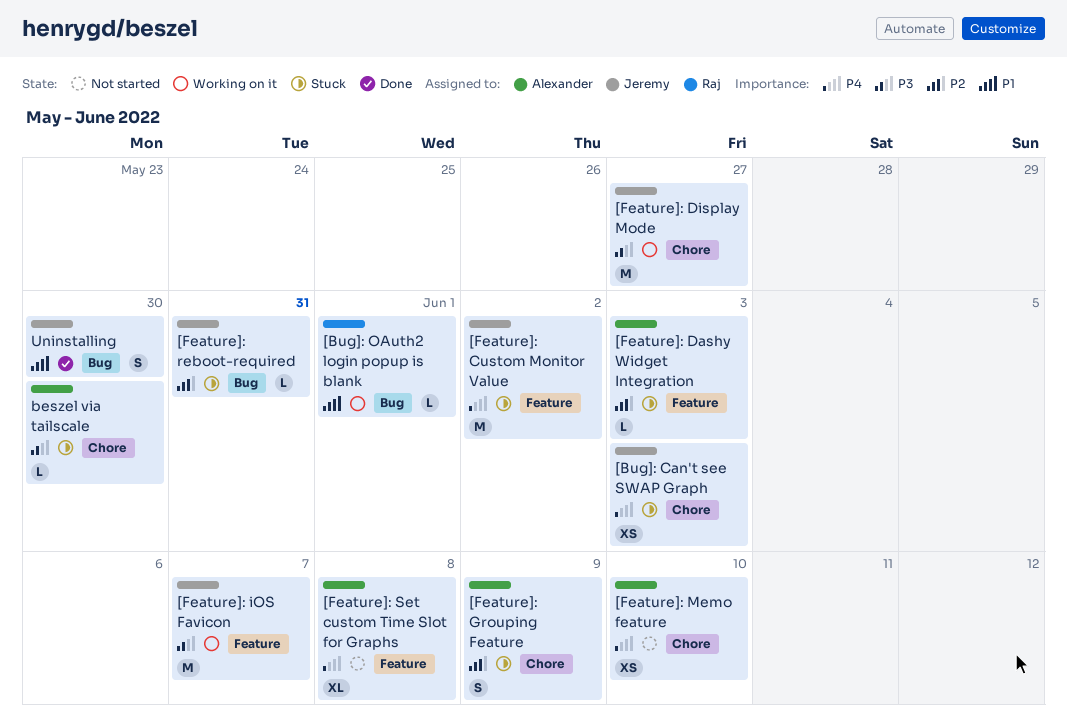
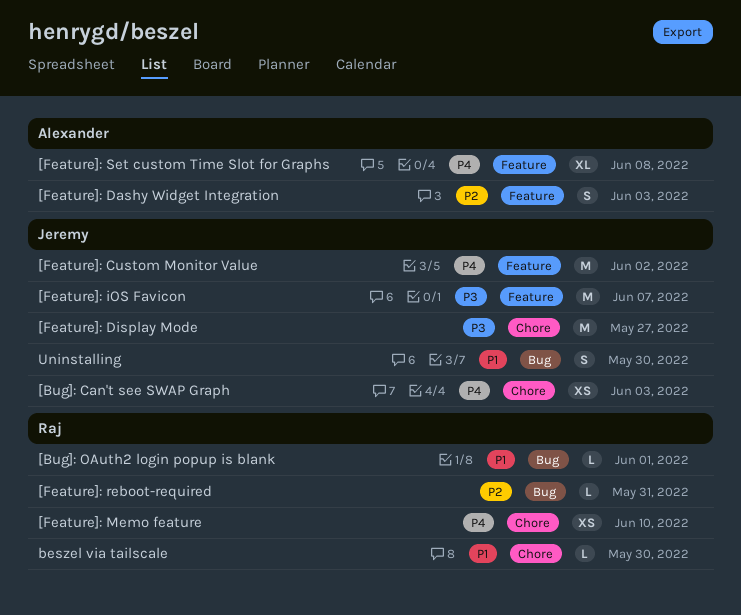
[Feature]: Dashy Widget Integration, estimate: L -> S
[Feature]: Grouping Feature: present -> none
[Feature]: Memo feature, owner: Alexander -> Raj
[Feature]: reboot-required, owner: Jeremy -> Raj
beszel via tailscale, owner: Alexander -> Raj
beszel via tailscale, priority: P3 -> P1

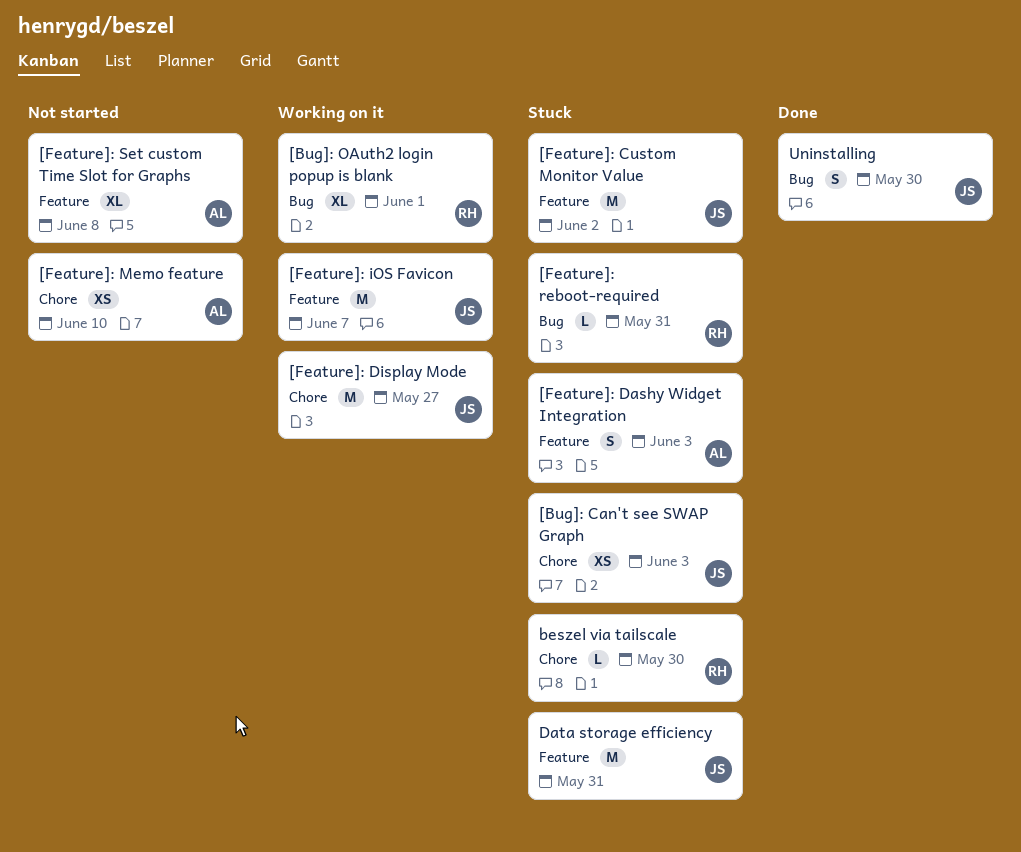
[Bug]: OAuth2 login popup is blank, estimate: L -> XL
[Feature]: Memo feature, owner: Raj -> Alexander
Data storage efficiency: none -> present

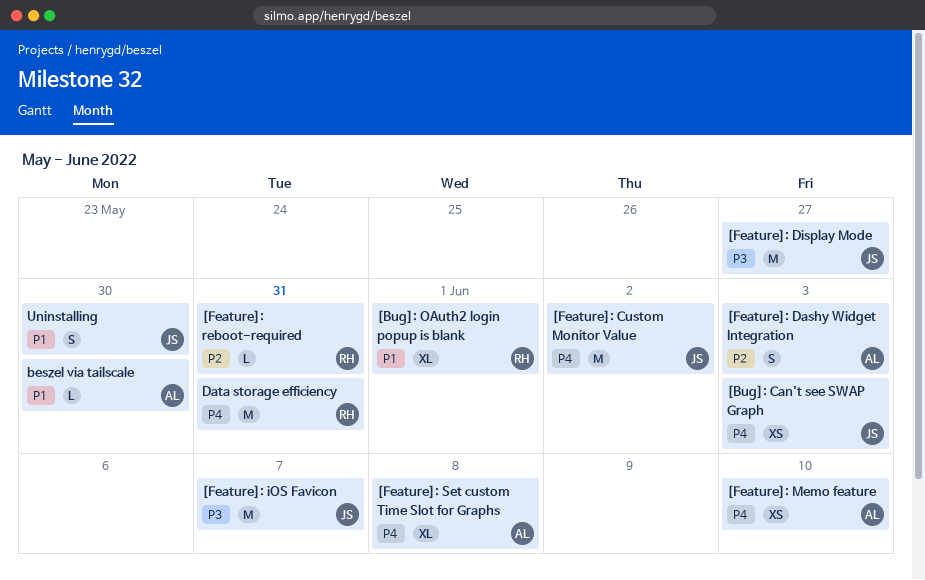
beszel via tailscale, owner: RH -> AL
Data storage efficiency, owner: JS -> RH

